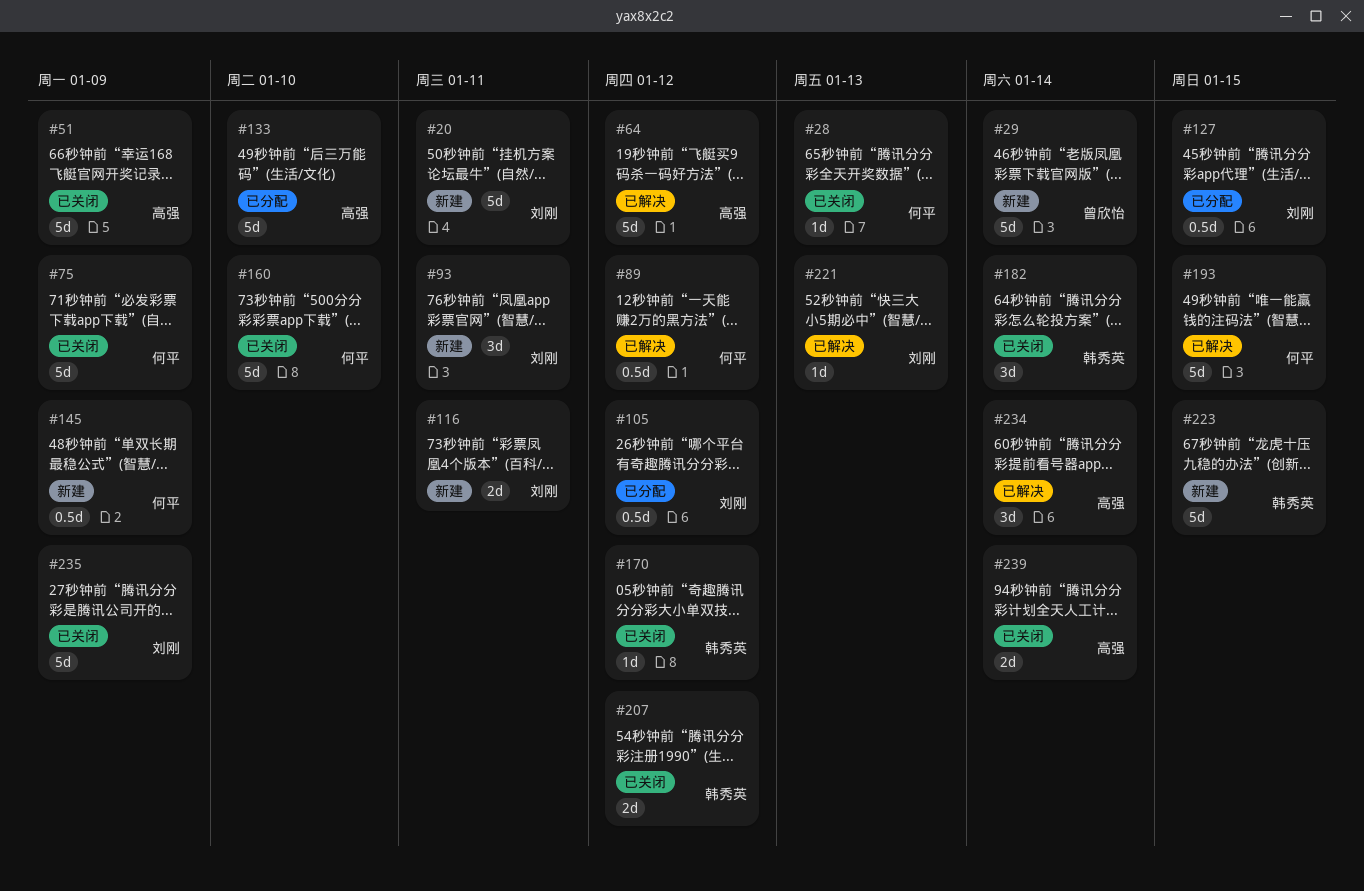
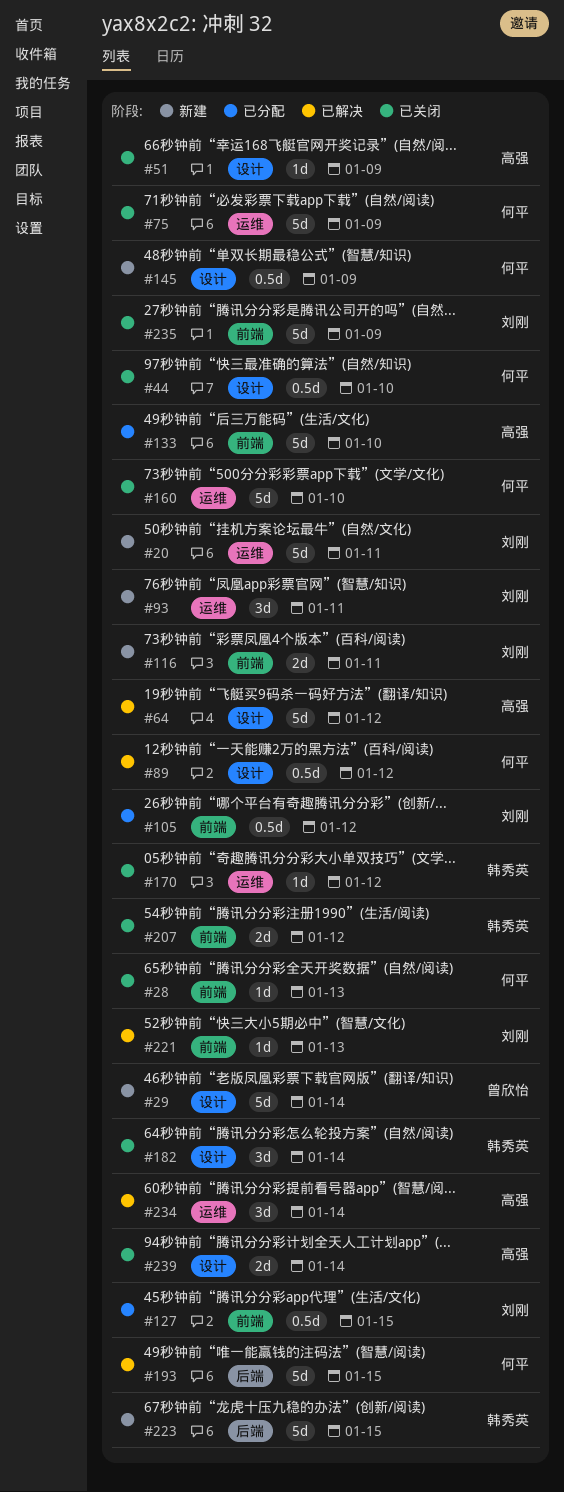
#44: none -> present
#51, estimate: 5d -> 1d

